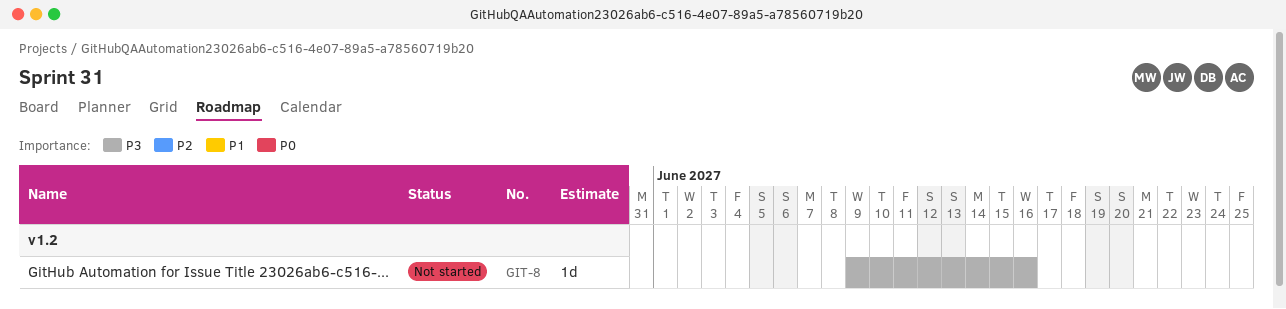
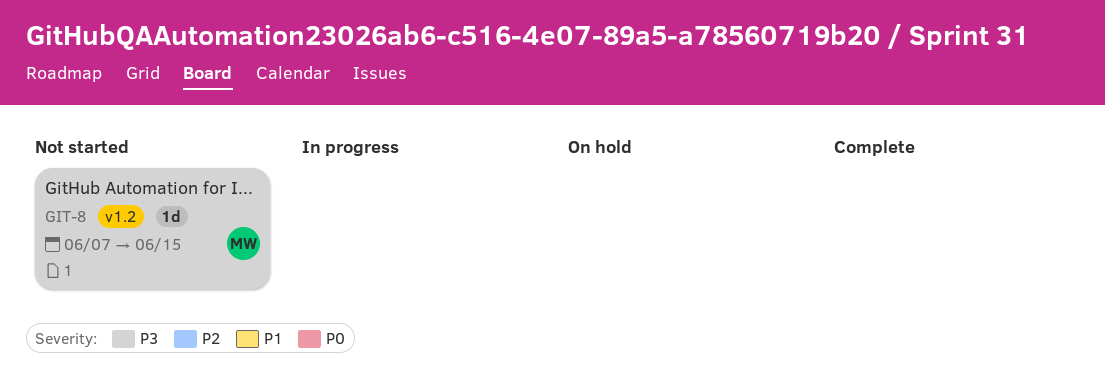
GIT-8, start: Jun 9 -> Jun 7
GIT-8, due: Jun 16 -> Jun 15

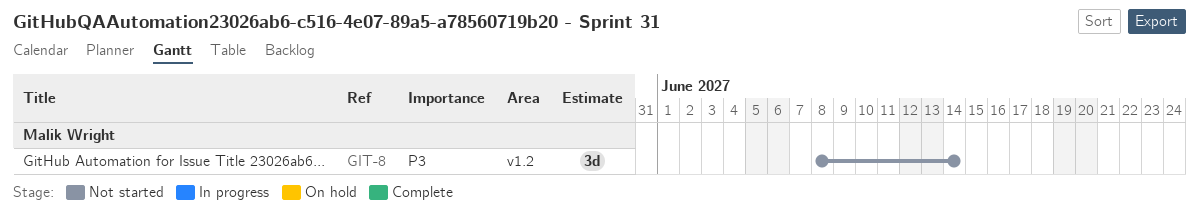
GIT-8, estimate: 1d -> 3d
GIT-8, start: Jun 7 -> Jun 8
GIT-8, due: Jun 15 -> Jun 14

